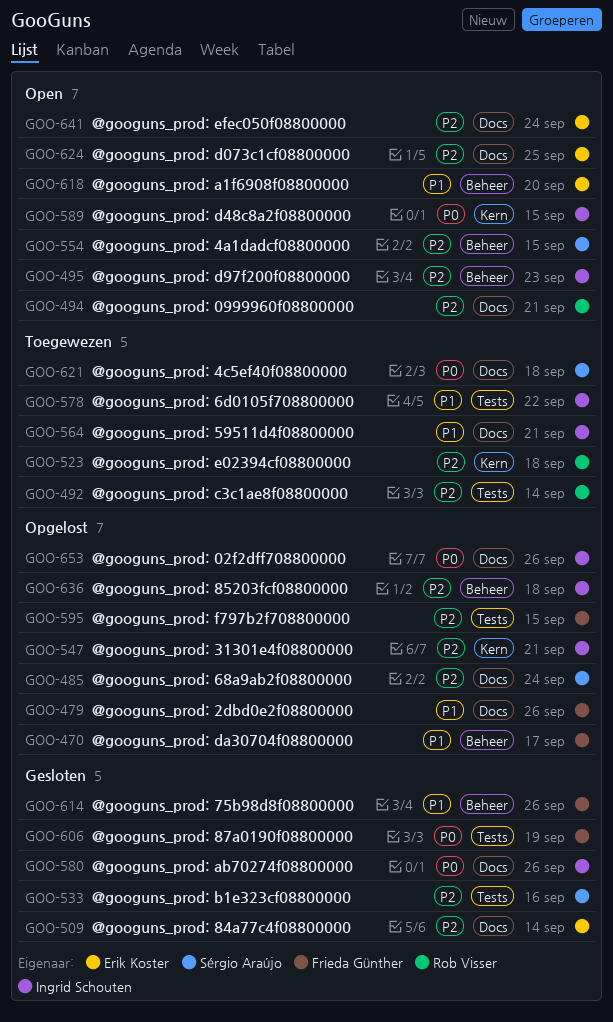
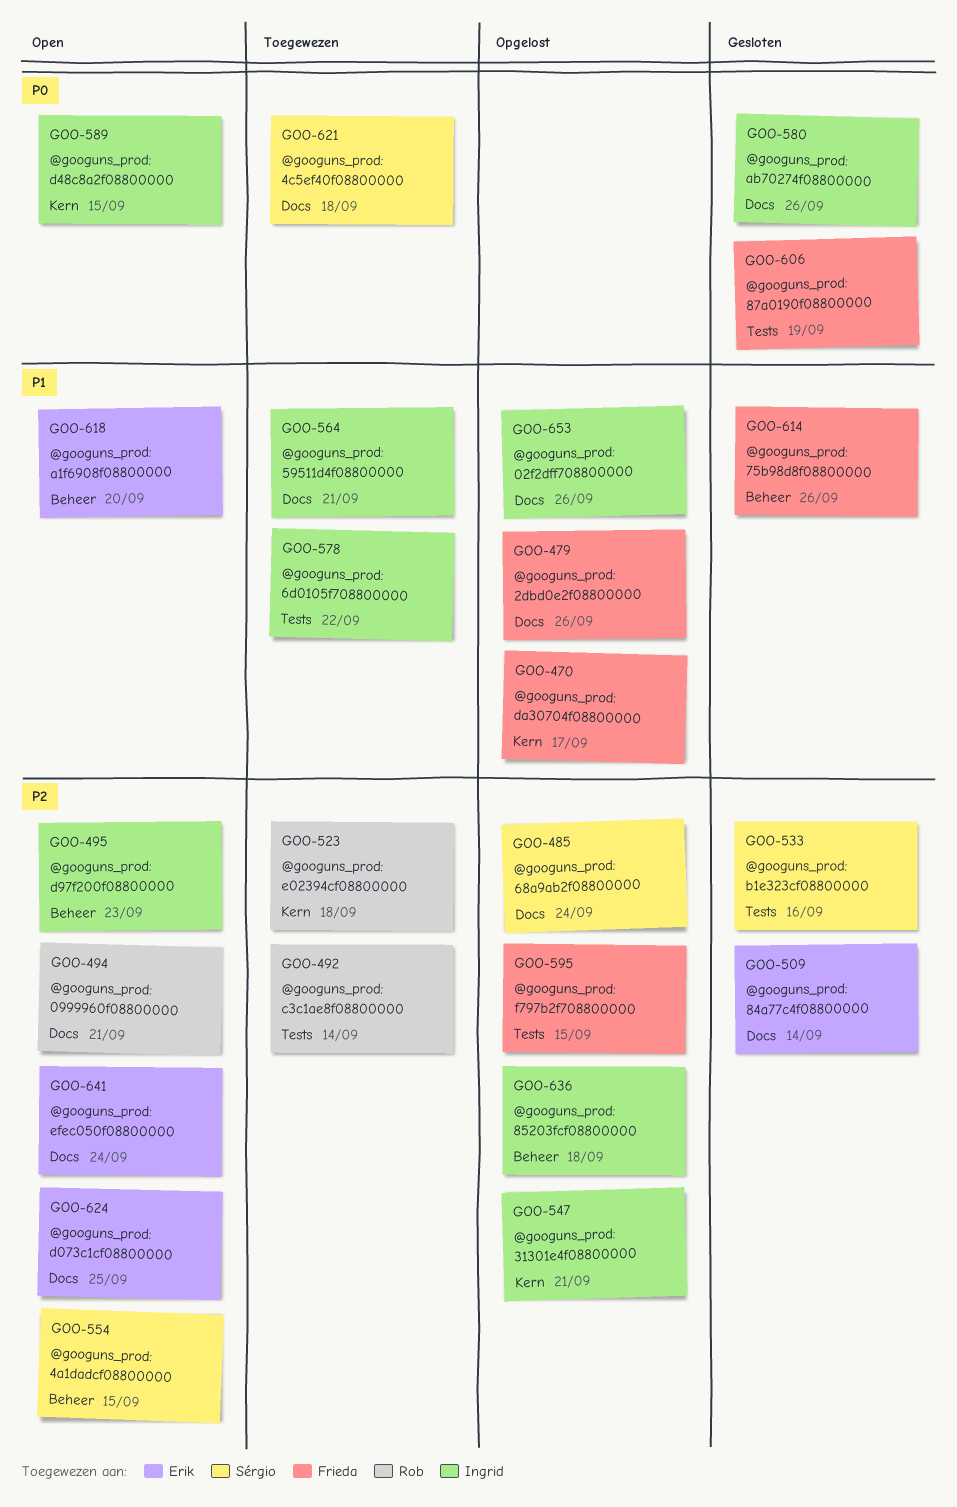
GOO-470, label: Beheer -> Kern
GOO-653, priority: P0 -> P1

